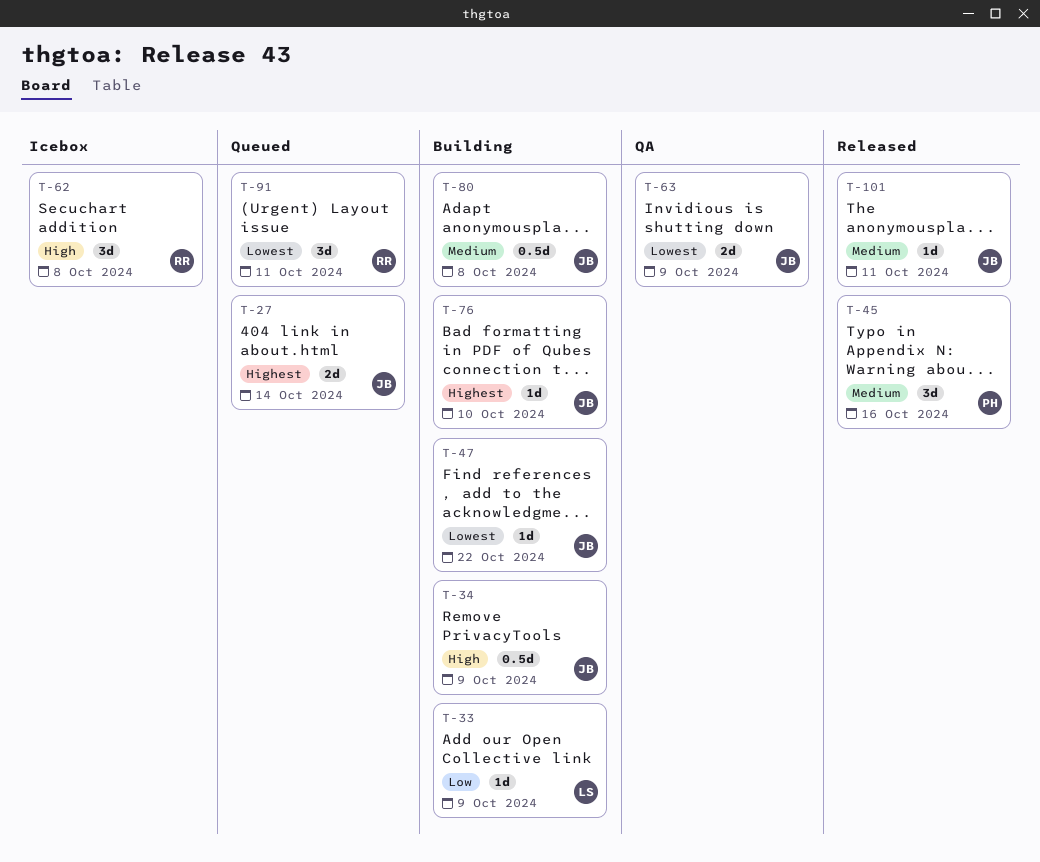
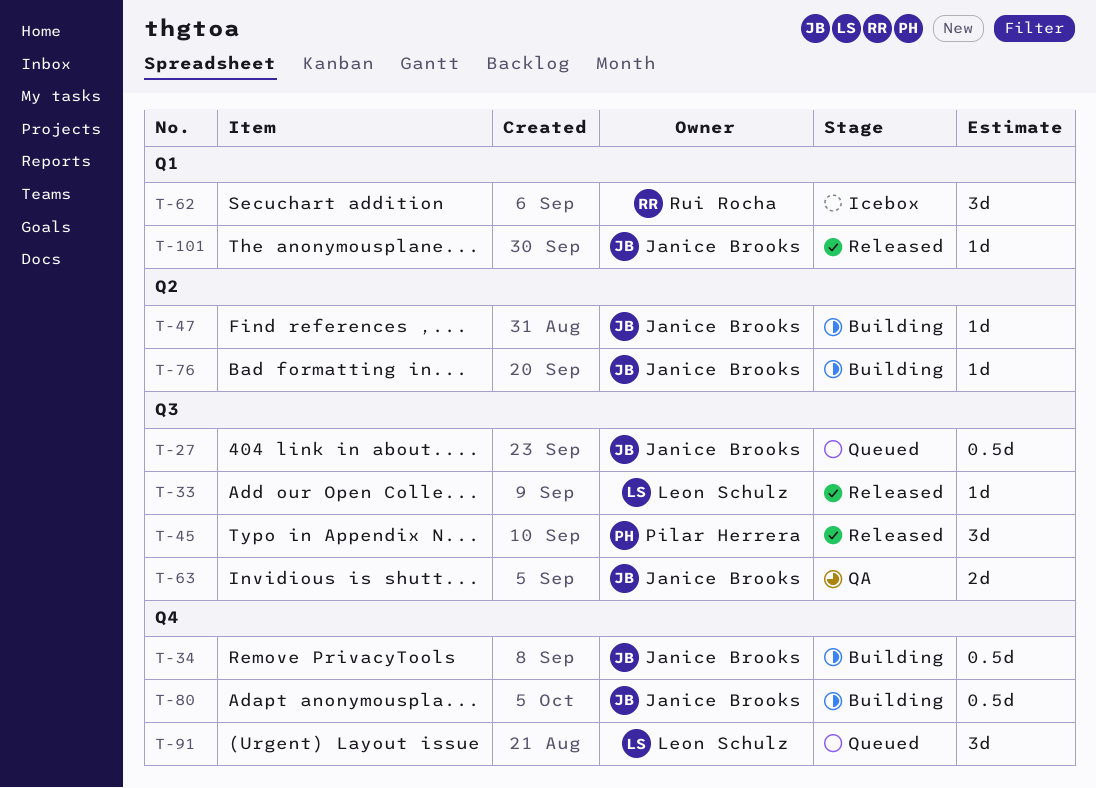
T-27, estimate: 2d -> 0.5d
T-33, status: Building -> Released
T-91, owner: Rui Rocha -> Leon Schulz

